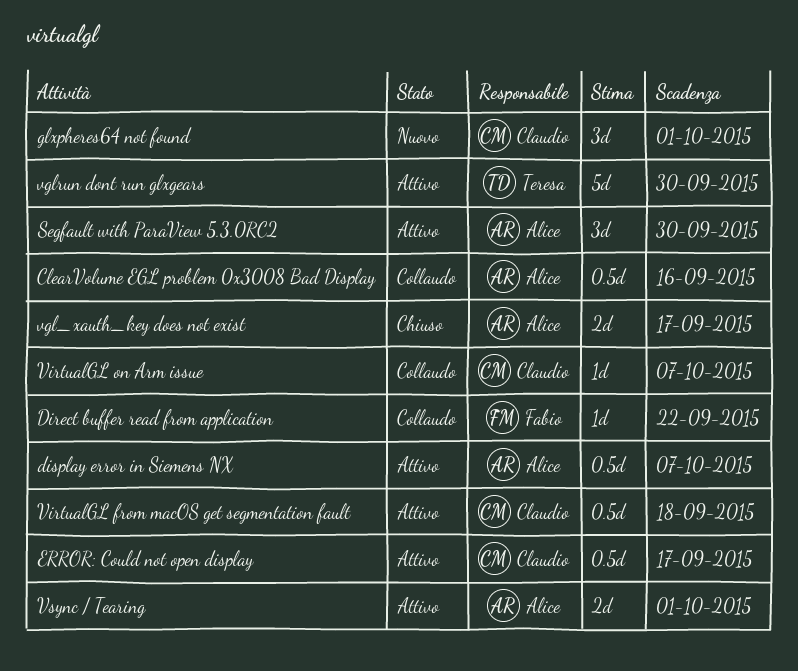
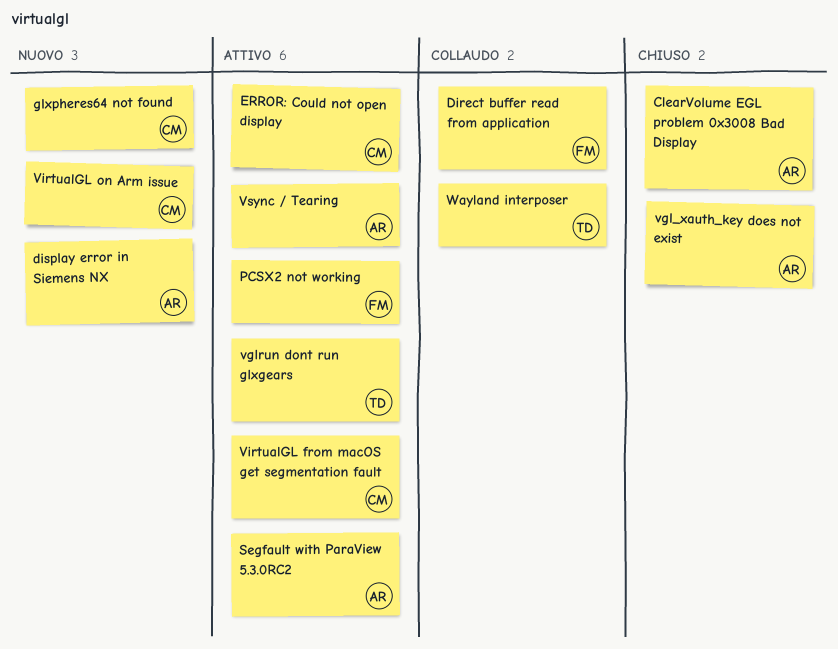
ClearVolume EGL problem 0x3008 Bad Display, status: Collaudo -> Chiuso
display error in Siemens NX, status: Attivo -> Nuovo
PCSX2 not working: none -> present
VirtualGL on Arm issue, status: Collaudo -> Nuovo
Wayland interposer: none -> present

